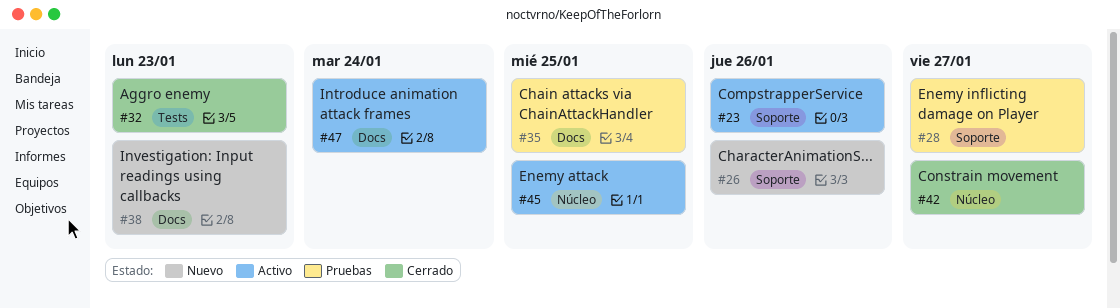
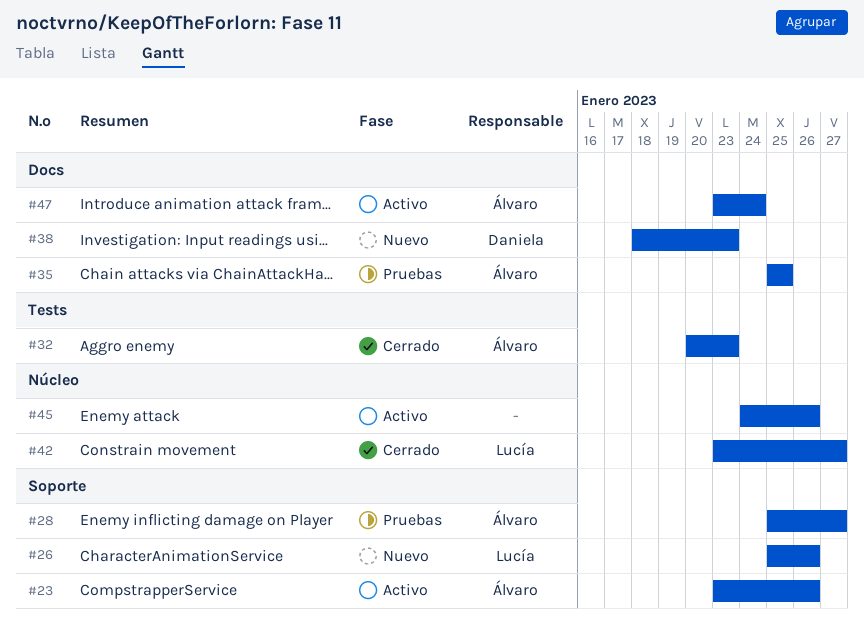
#45, due: Jan 25 -> Jan 26

